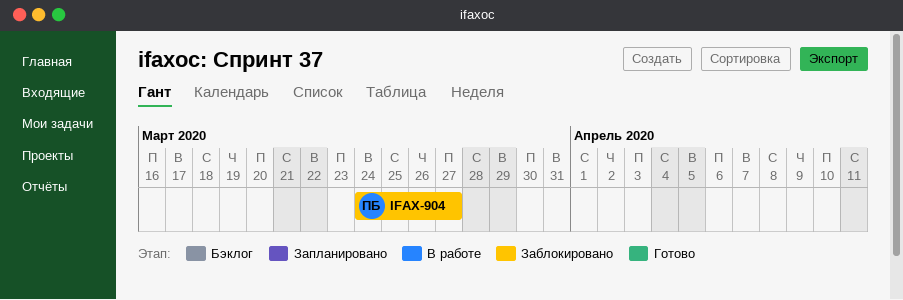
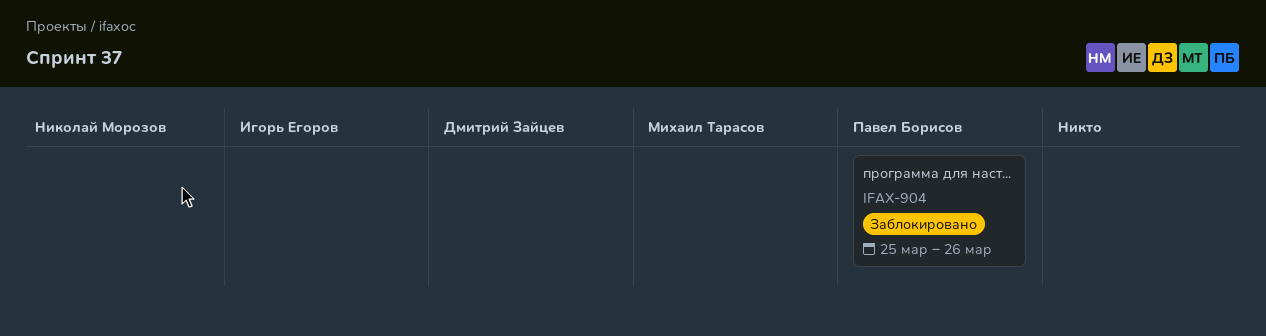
IFAX-904, start: Mar 24 -> Mar 25
IFAX-904, due: Mar 27 -> Mar 26

